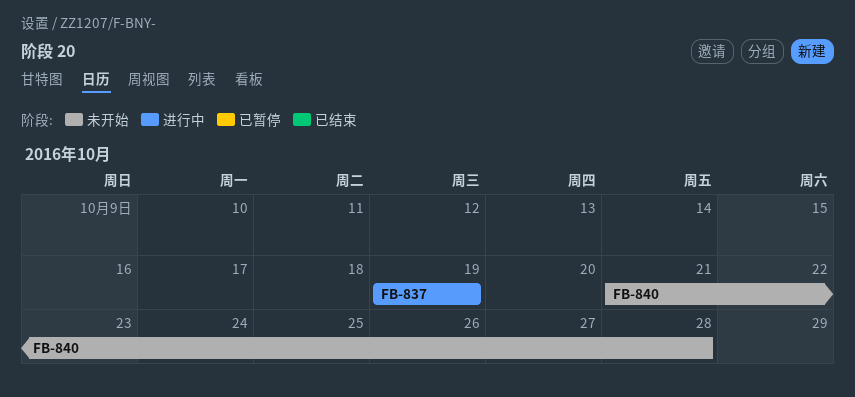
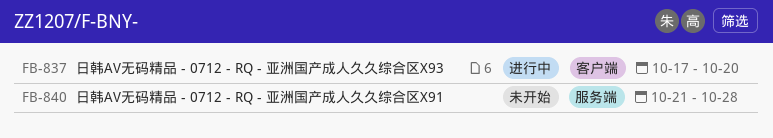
FB-837, start: Oct 19 -> Oct 17
FB-837, due: Oct 19 -> Oct 20

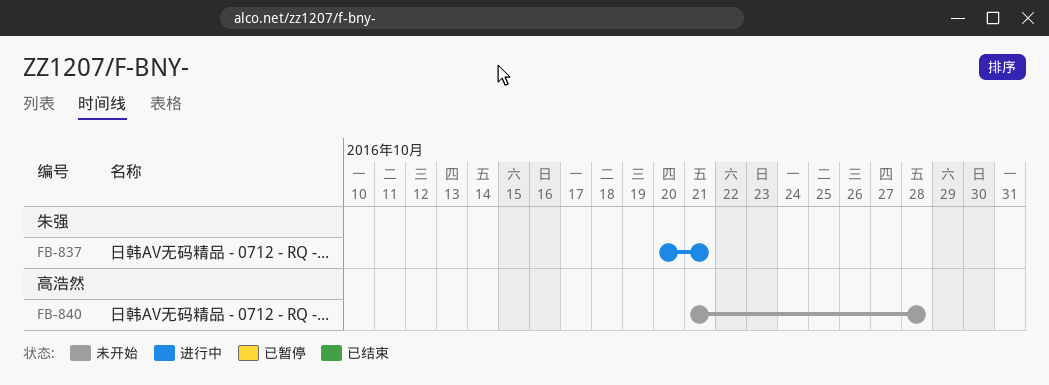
FB-837, start: Oct 17 -> Oct 20
FB-837, due: Oct 20 -> Oct 21

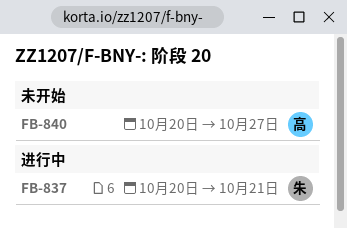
FB-840, start: Oct 21 -> Oct 20
FB-840, due: Oct 28 -> Oct 27

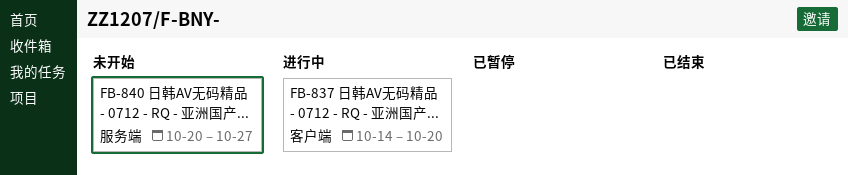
FB-837, start: Oct 20 -> Oct 14
FB-837, due: Oct 21 -> Oct 20

